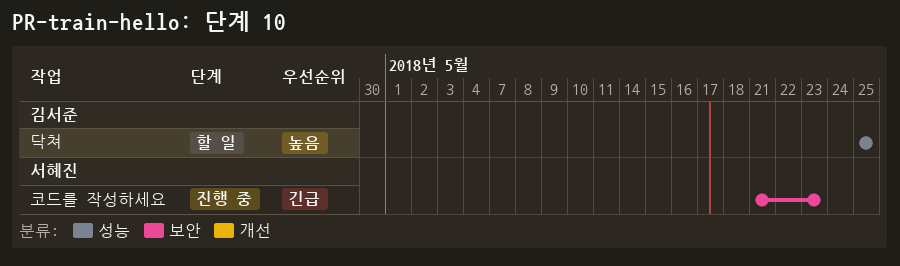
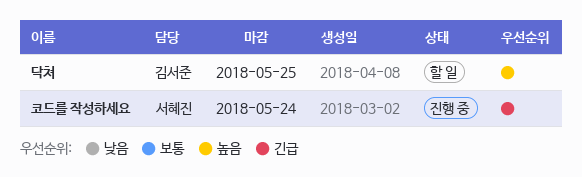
코드를 작성하세요, due: May 23 -> May 24

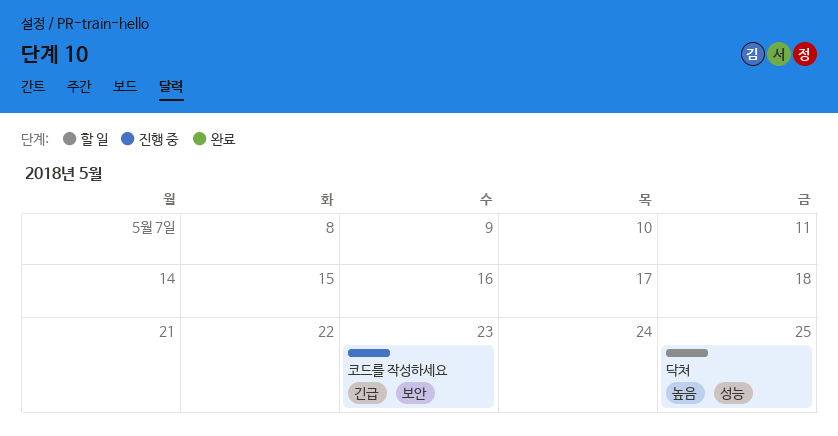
코드를 작성하세요, due: May 24 -> May 23

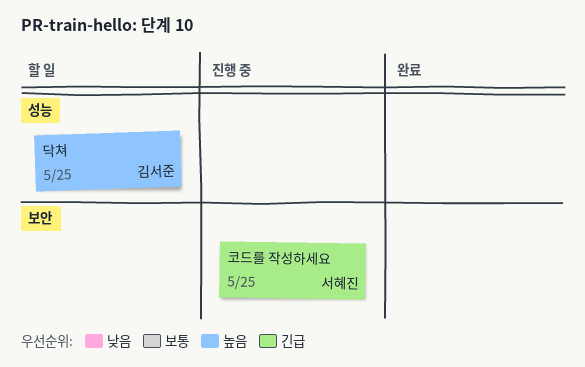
코드를 작성하세요, due: May 23 -> May 25

